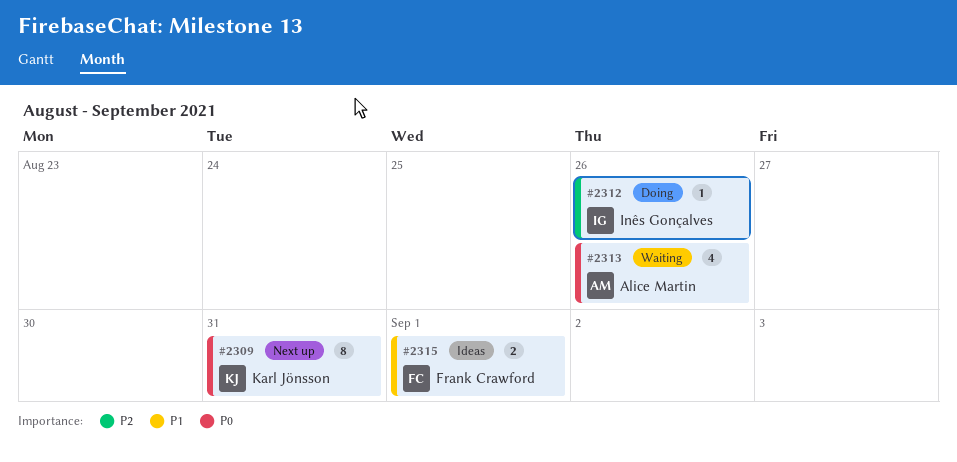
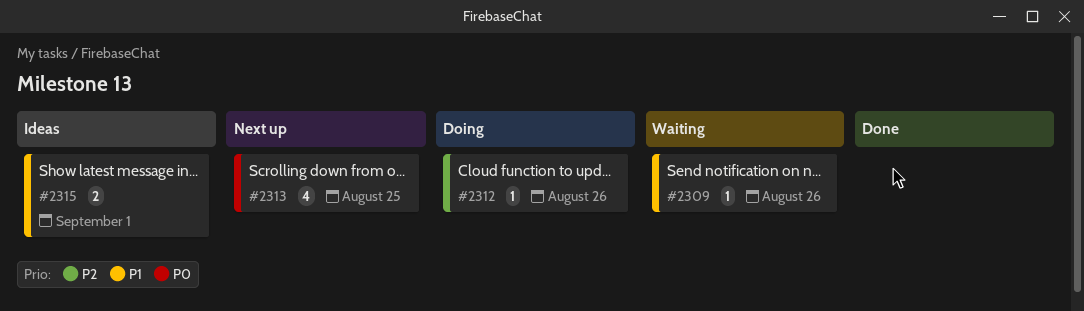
#2309, status: Next up -> Waiting
#2309, priority: P0 -> P1
#2309, estimate: 8 -> 1
#2309, due: Aug 31 -> Aug 26
#2313, status: Waiting -> Next up
#2313, due: Aug 26 -> Aug 25

